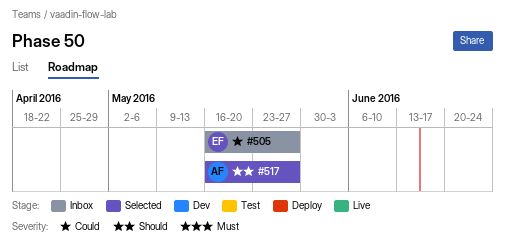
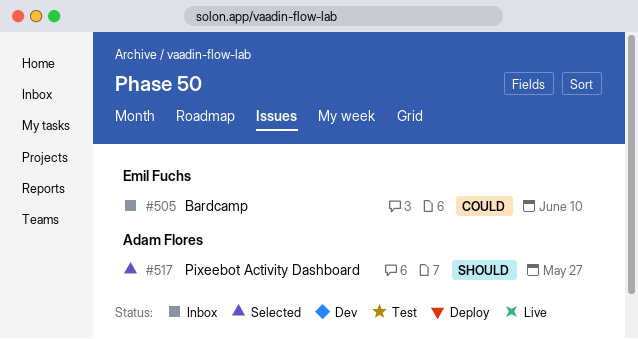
#505, due: May 27 -> Jun 10

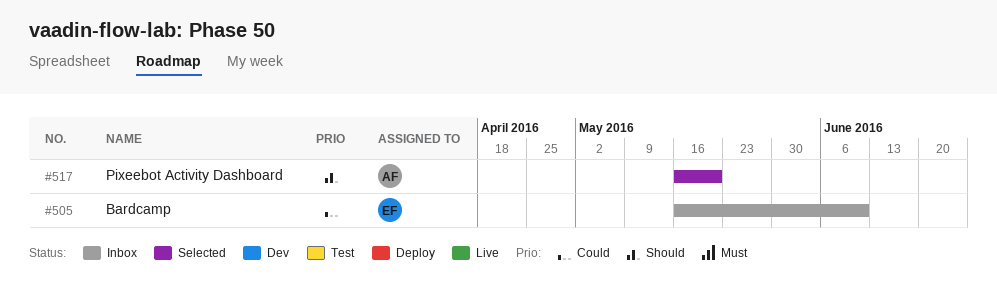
#517, due: May 27 -> May 20

